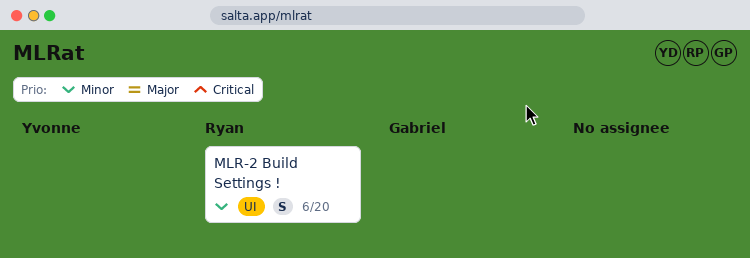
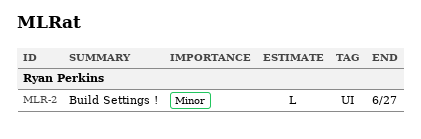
MLR-2, estimate: S -> L
MLR-2, due: Jun 20 -> Jun 27

